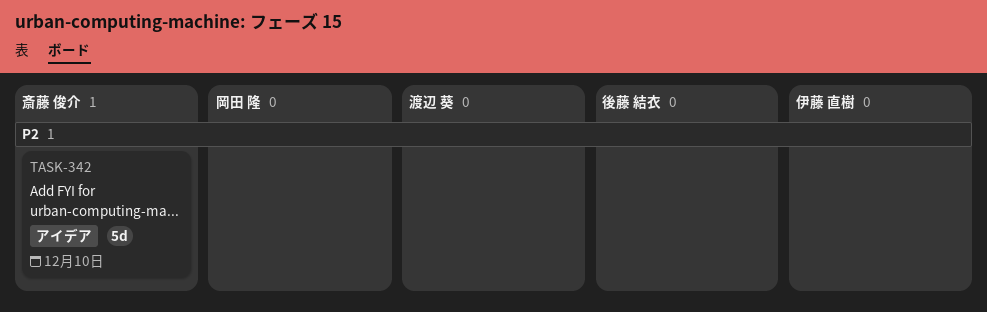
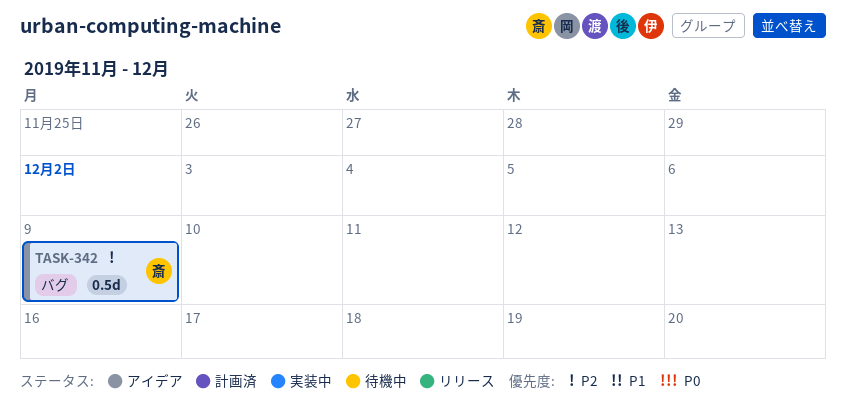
TASK-342, estimate: 5d -> 0.5d
TASK-342, due: Dec 10 -> Dec 9

